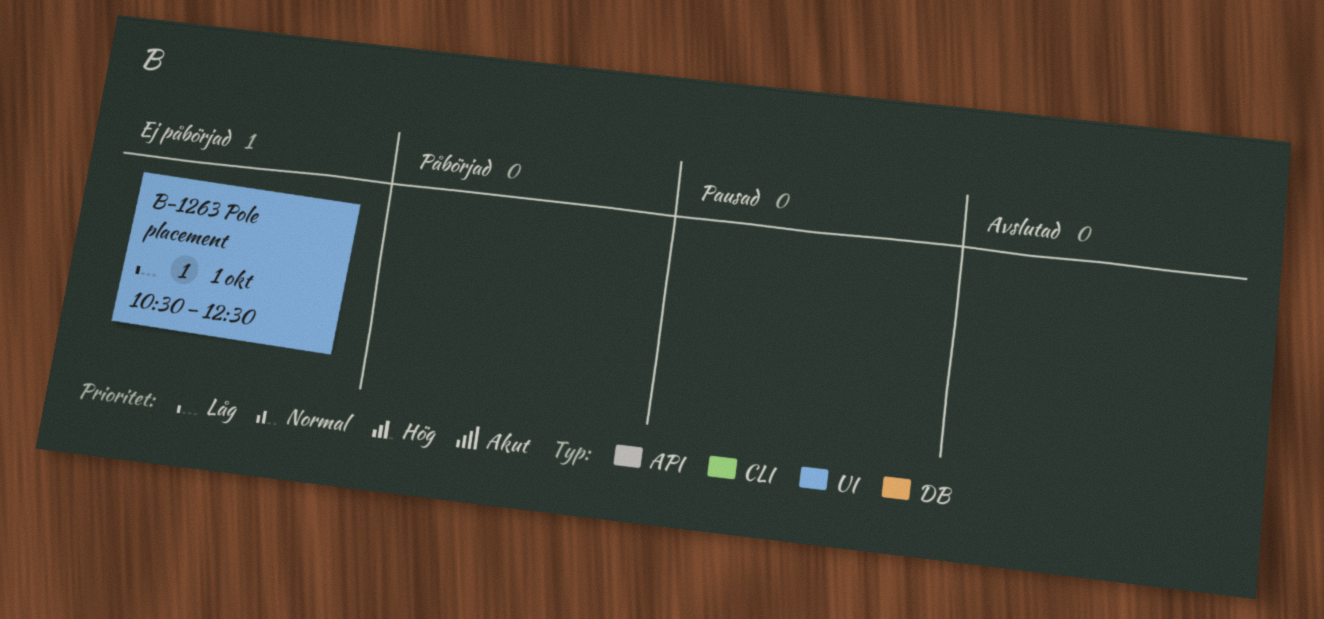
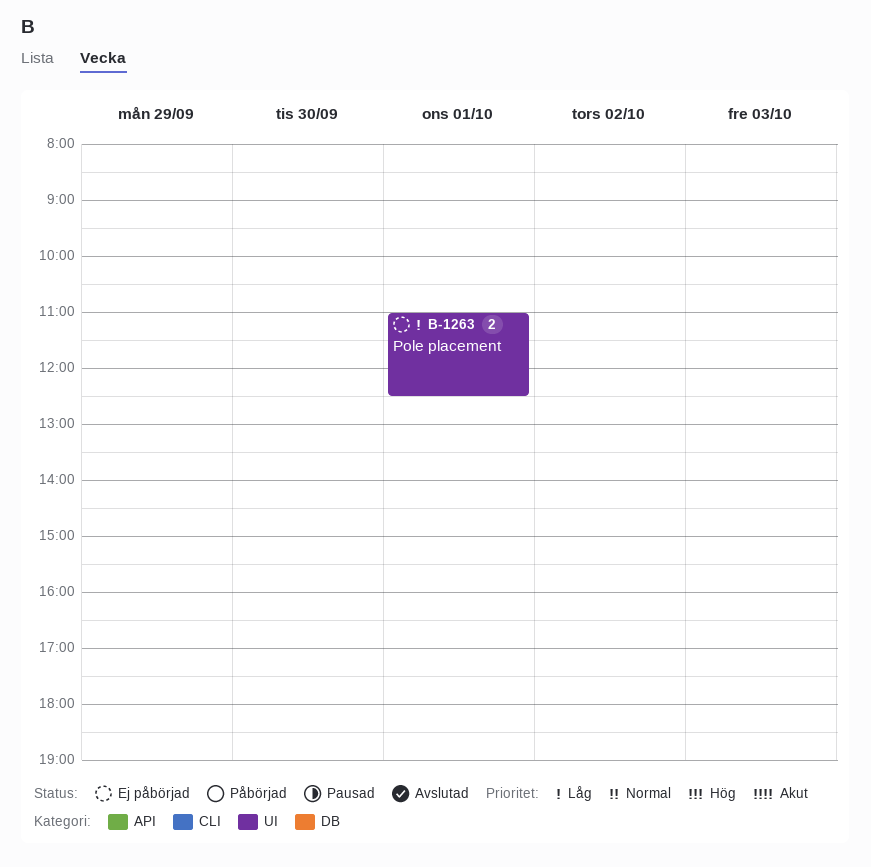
B-1263, estimate: 1 -> 2
B-1263, begins: 10:30 -> 11:00

